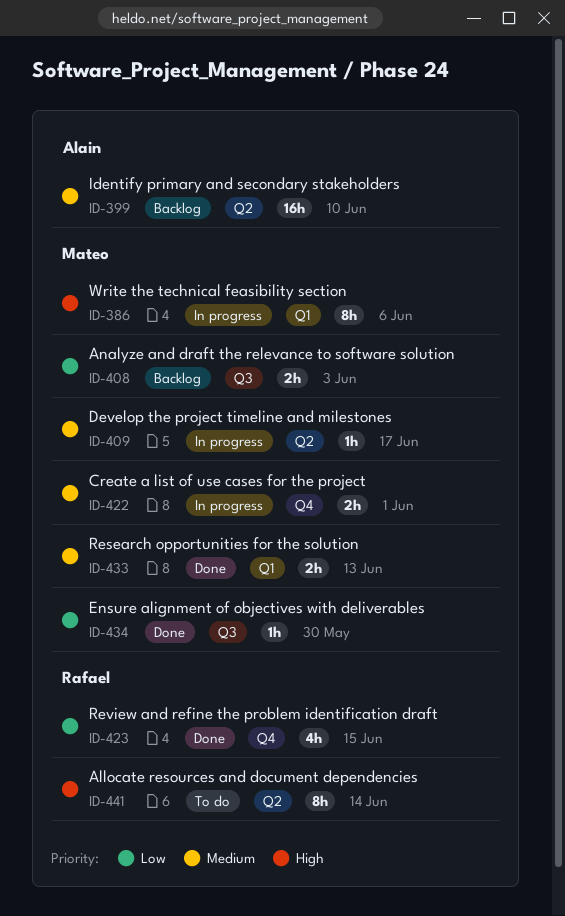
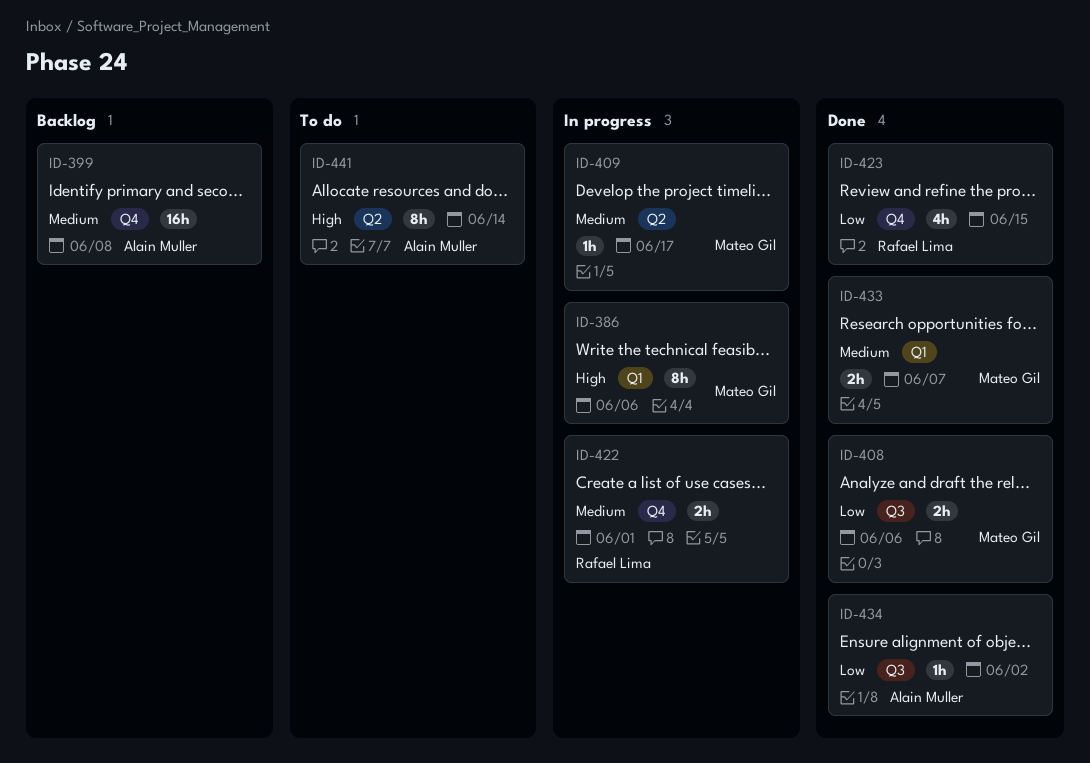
ID-399, label: Q2 -> Q4
ID-399, due: Jun 10 -> Jun 8
ID-408, status: Backlog -> Done
ID-408, due: Jun 3 -> Jun 6
ID-422, owner: Mateo Gil -> Rafael Lima
ID-433, due: Jun 13 -> Jun 7
ID-434, owner: Mateo Gil -> Alain Muller
ID-434, due: May 30 -> Jun 2
ID-441, owner: Rafael Lima -> Alain Muller

